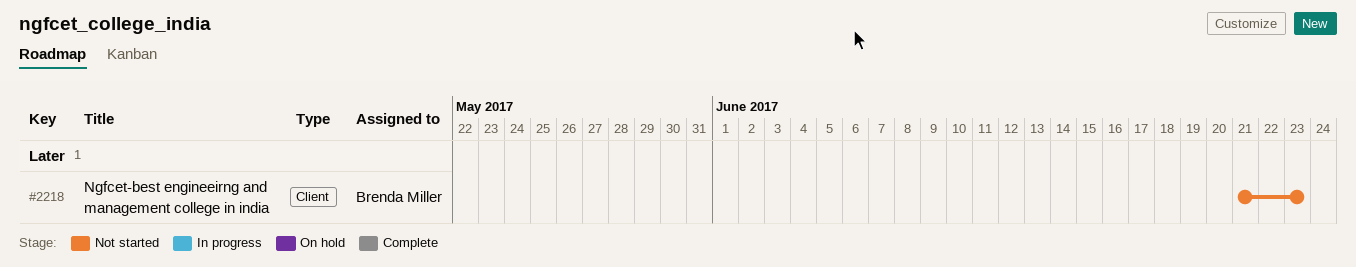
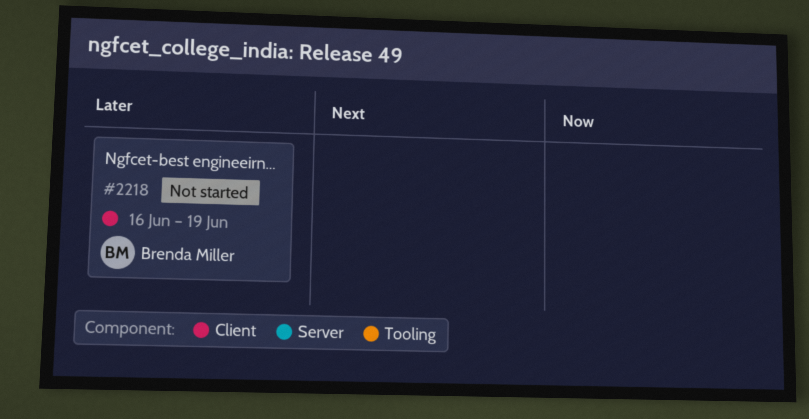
#2218, start: Jun 21 -> Jun 16
#2218, due: Jun 23 -> Jun 19

